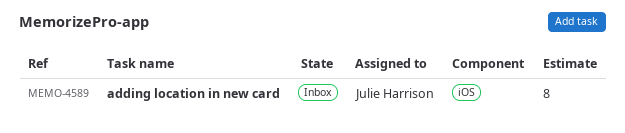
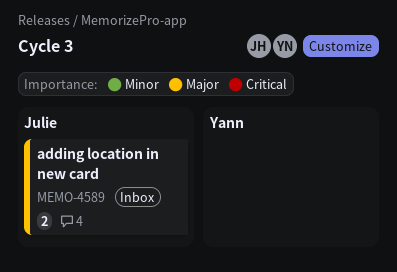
MEMO-4589, estimate: 8 -> 2

